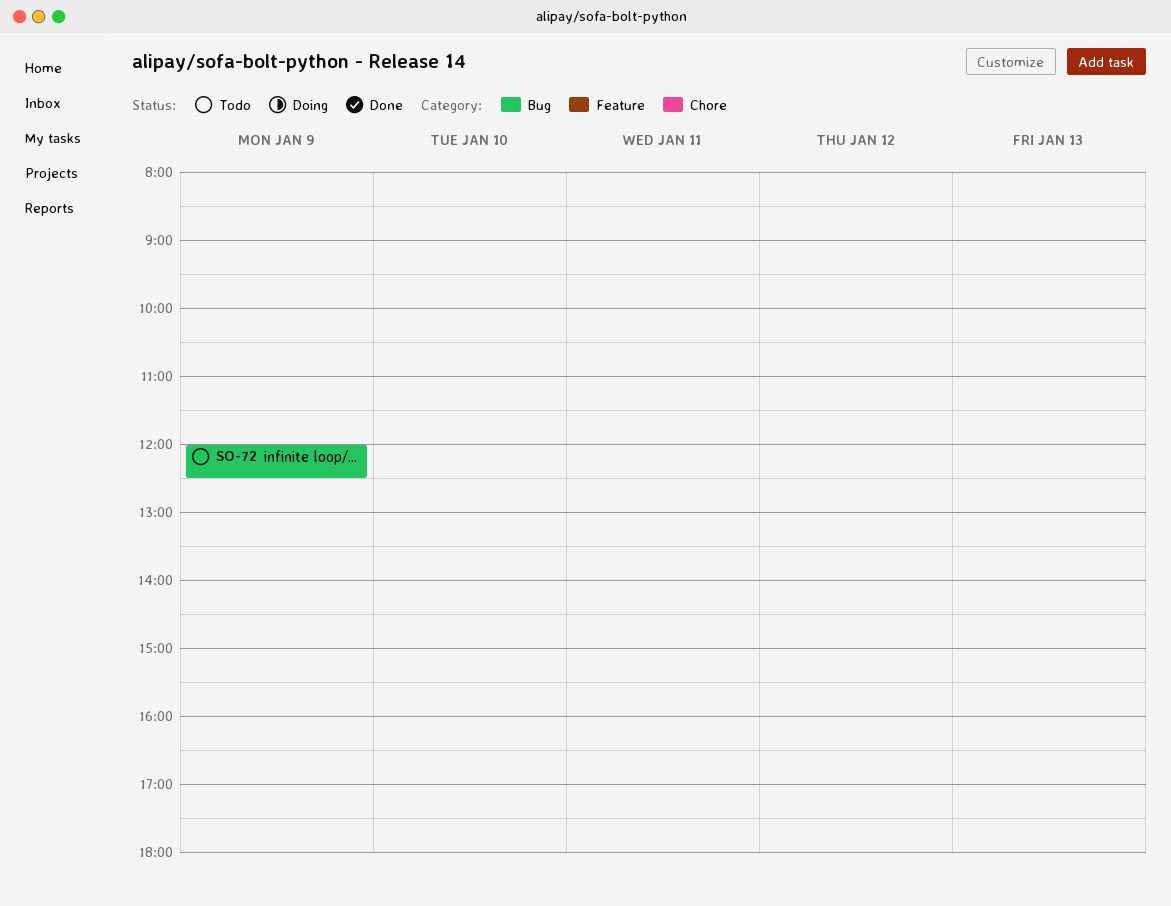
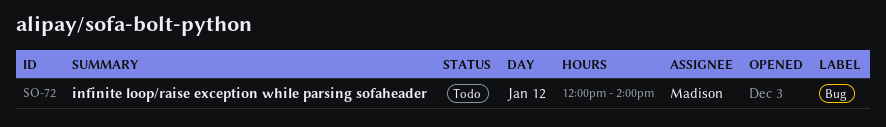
SO-72, day: Jan 9 -> Jan 12
SO-72, ends: 12:30 -> 14:00

